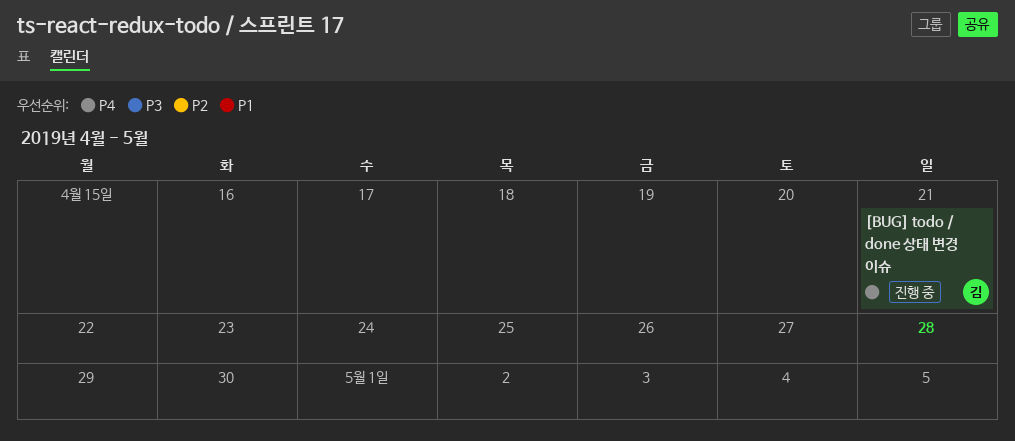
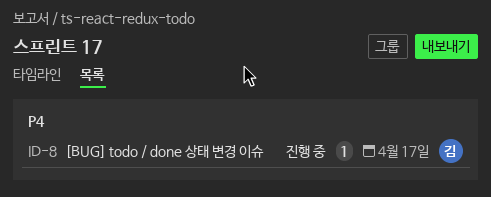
[BUG] todo / done 상태 변경 이슈, due: Apr 21 -> Apr 17

